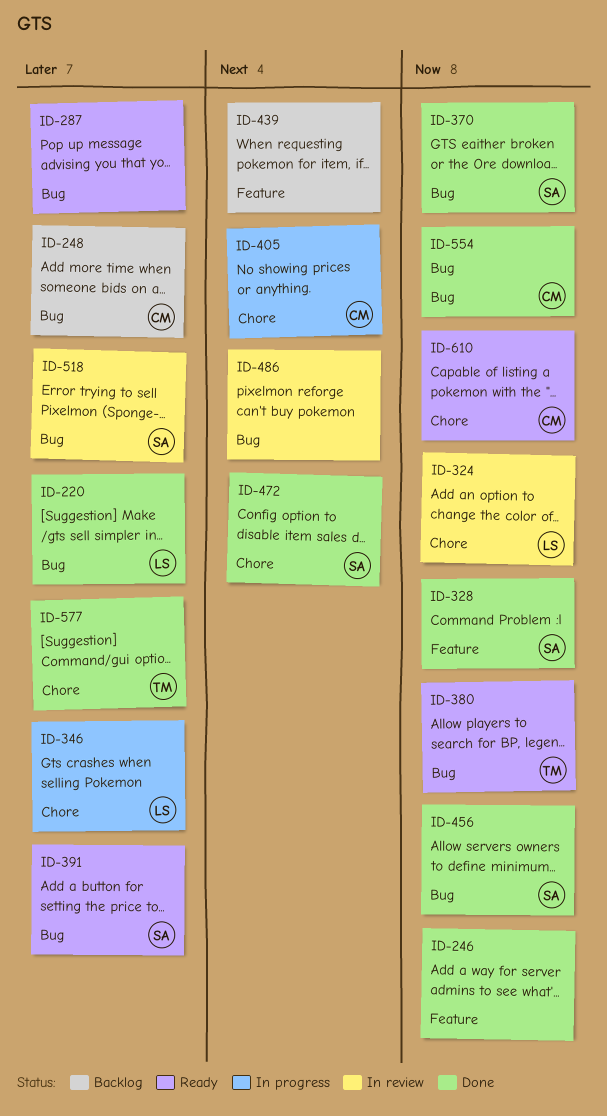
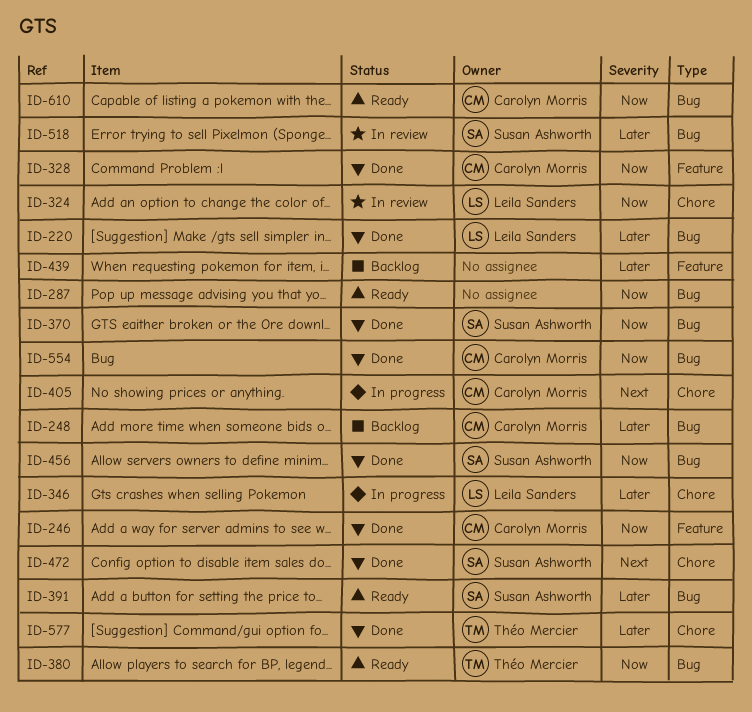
ID-246, owner: none -> Carolyn Morris
ID-287, priority: Later -> Now
ID-328, owner: Susan Ashworth -> Carolyn Morris
ID-439, priority: Next -> Later
ID-486: present -> none
ID-610, label: Chore -> Bug

